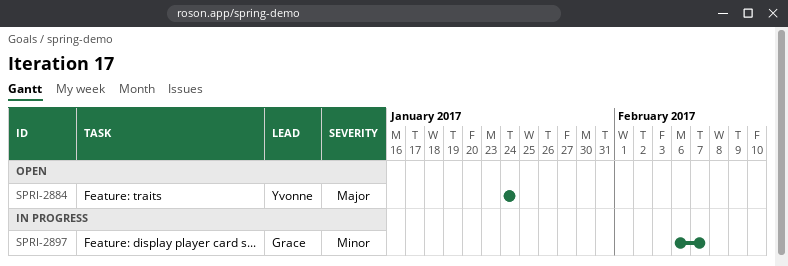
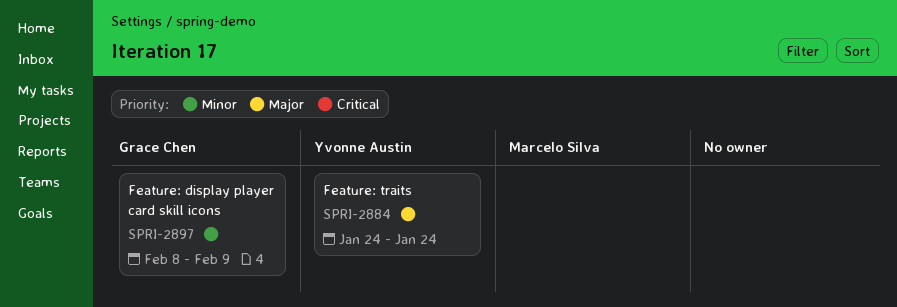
SPRI-2897, start: Feb 6 -> Feb 8
SPRI-2897, due: Feb 7 -> Feb 9

